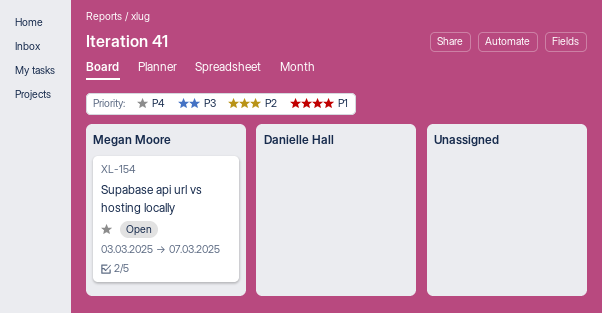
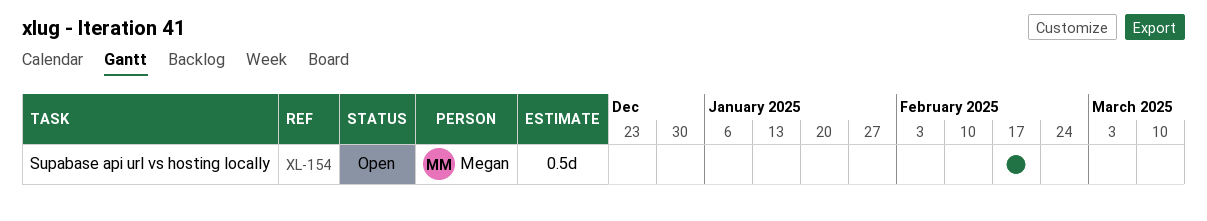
XL-154, start: Mar 3 -> Feb 17
XL-154, due: Mar 7 -> Feb 21

